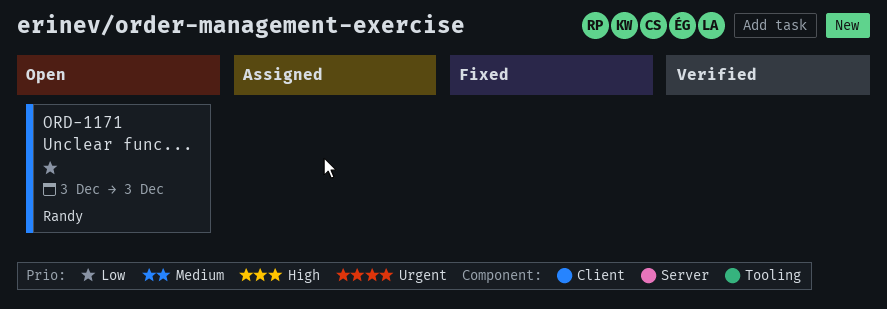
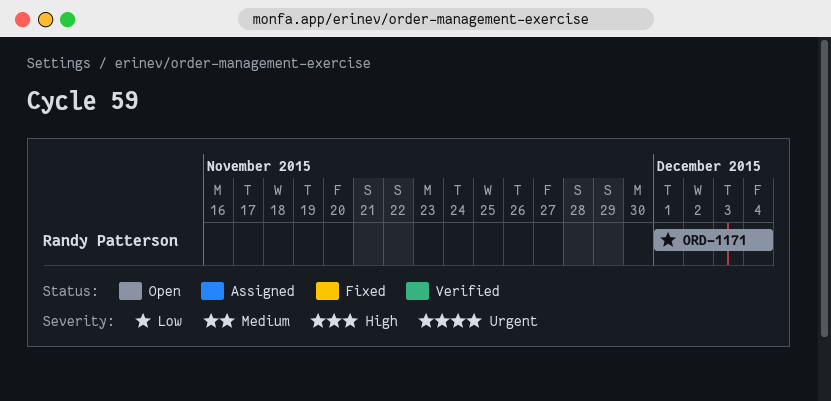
ORD-1171, start: Dec 3 -> Dec 1
ORD-1171, due: Dec 3 -> Dec 4

